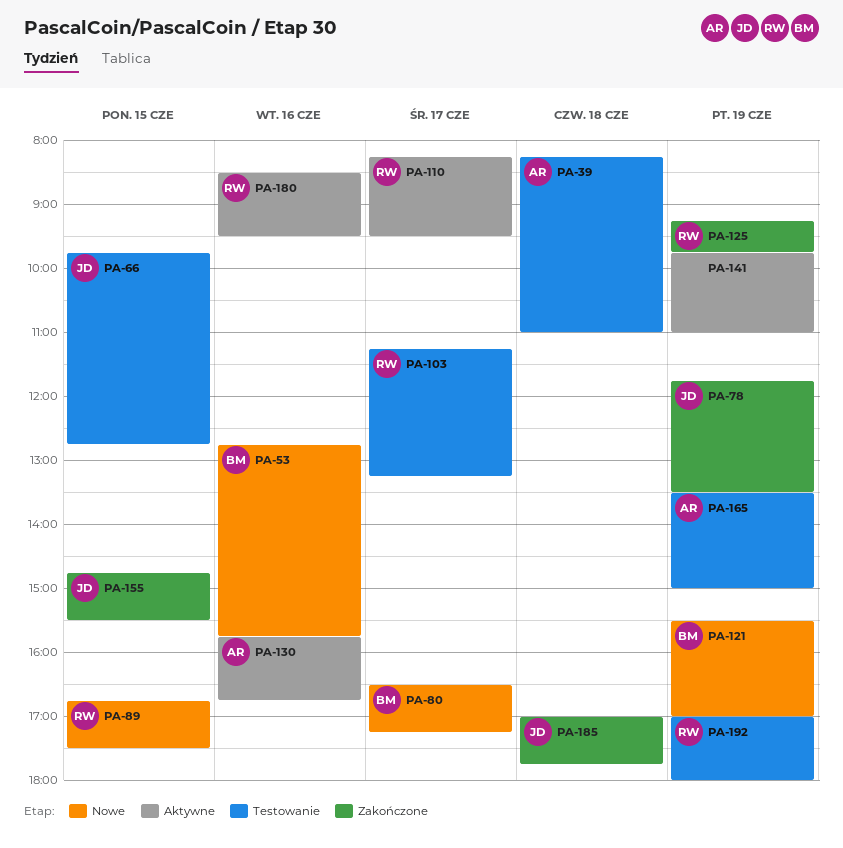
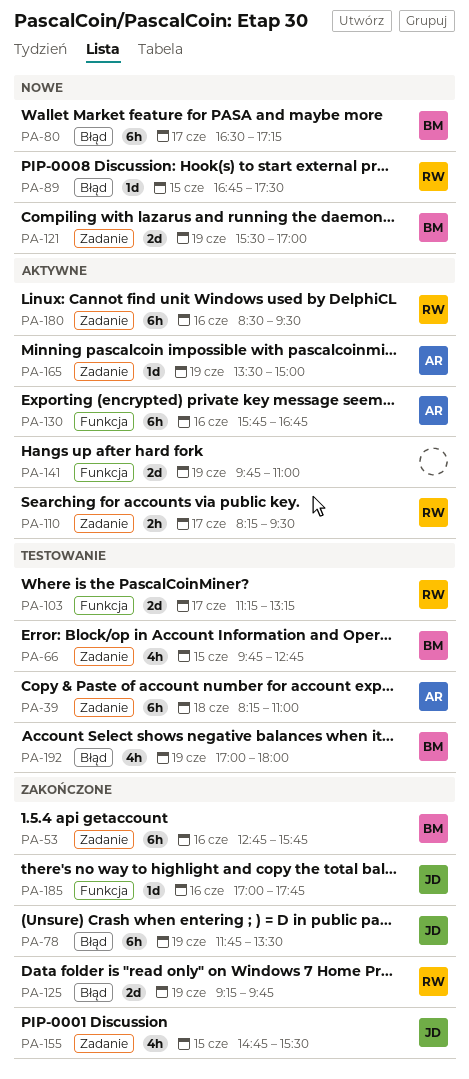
PA-53, status: Nowe -> Zakończone
PA-66, owner: JD -> BM
PA-165, status: Testowanie -> Aktywne
PA-185, day: Jun 18 -> Jun 16
PA-192, owner: RW -> BM

